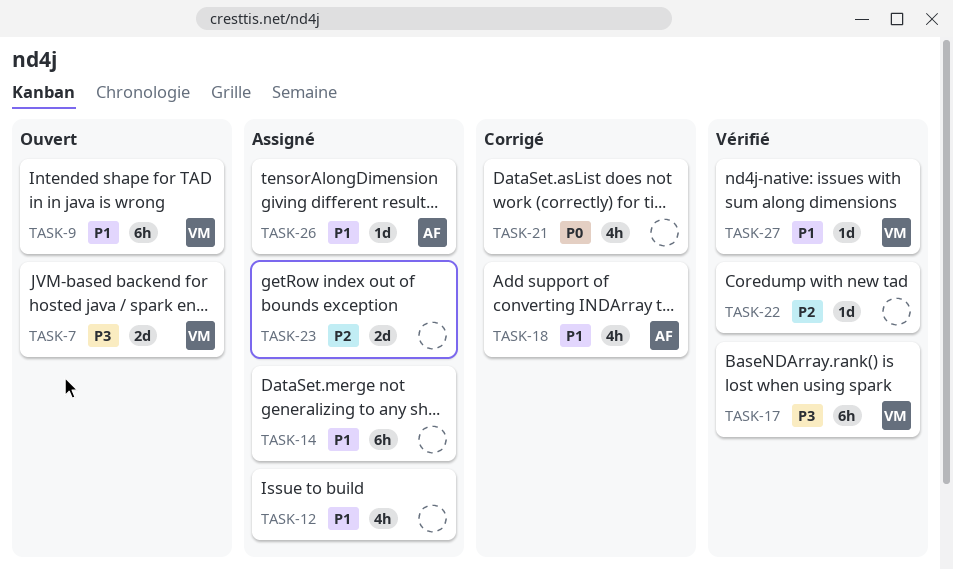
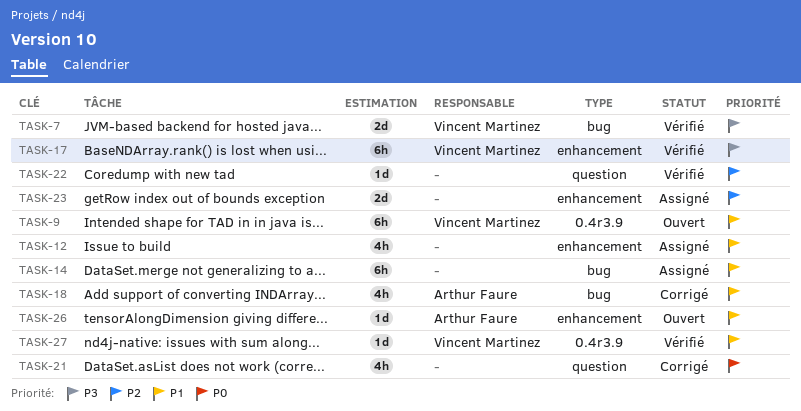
TASK-7, status: Ouvert -> Vérifié
TASK-26, status: Assigné -> Ouvert

